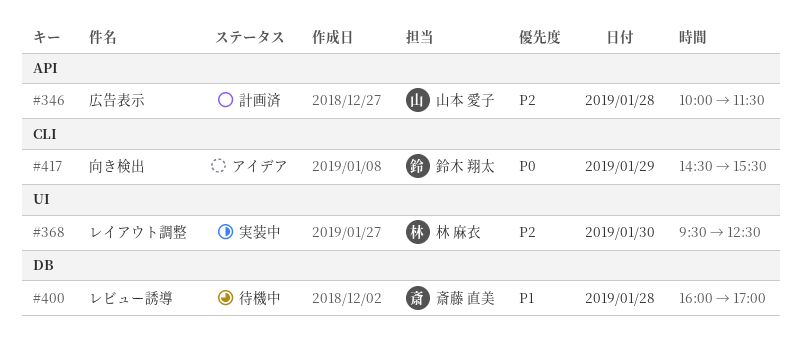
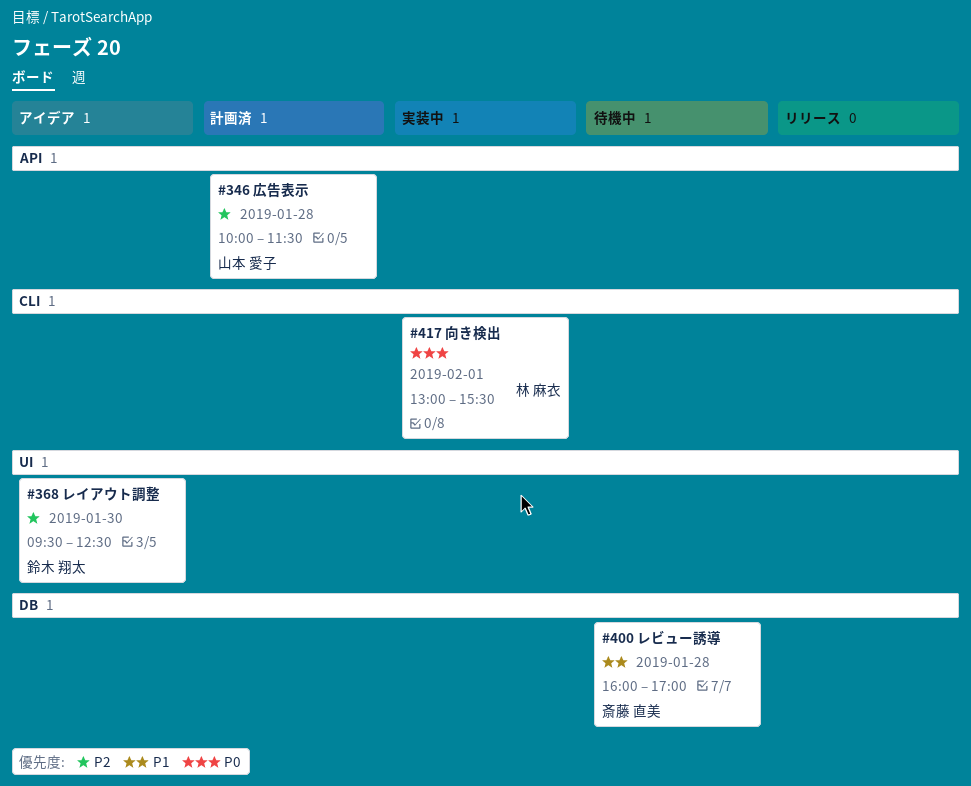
#368, status: 実装中 -> アイデア
#368, owner: 林 麻衣 -> 鈴木 翔太
#417, status: アイデア -> 実装中
#417, owner: 鈴木 翔太 -> 林 麻衣
#417, day: Jan 29 -> Feb 1
#417, begins: 14:30 -> 13:00

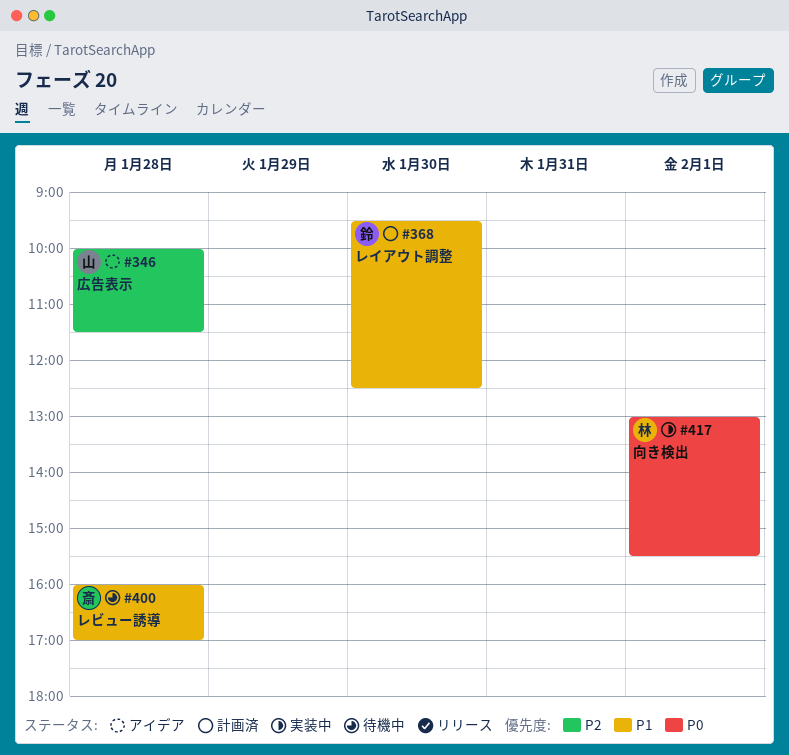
#346, status: 計画済 -> アイデア
#368, status: アイデア -> 計画済
#368, priority: P2 -> P1

